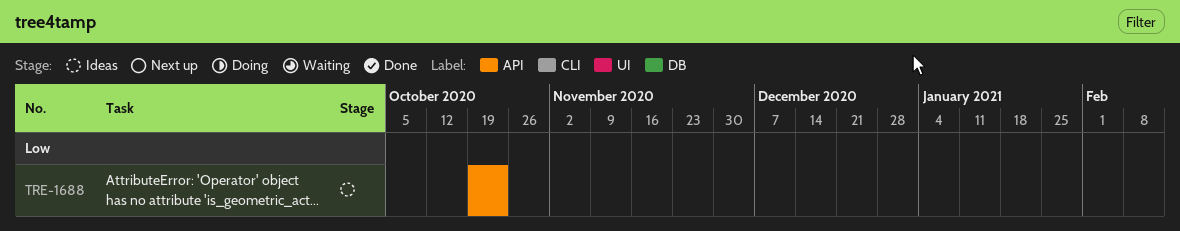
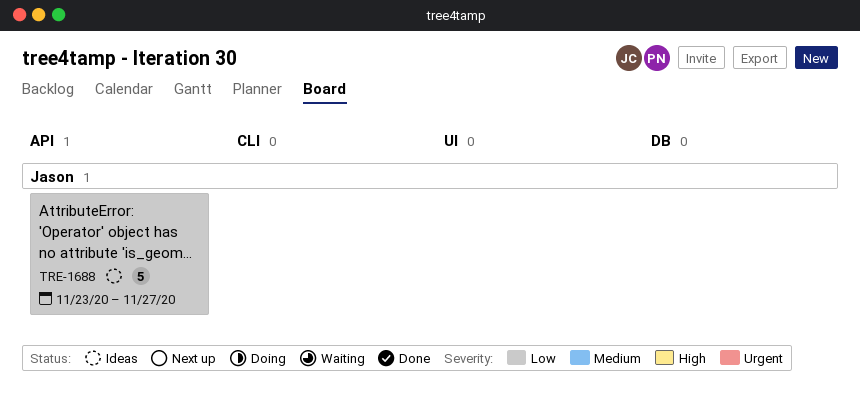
TRE-1688, start: Oct 19 -> Nov 23
TRE-1688, due: Oct 23 -> Nov 27

